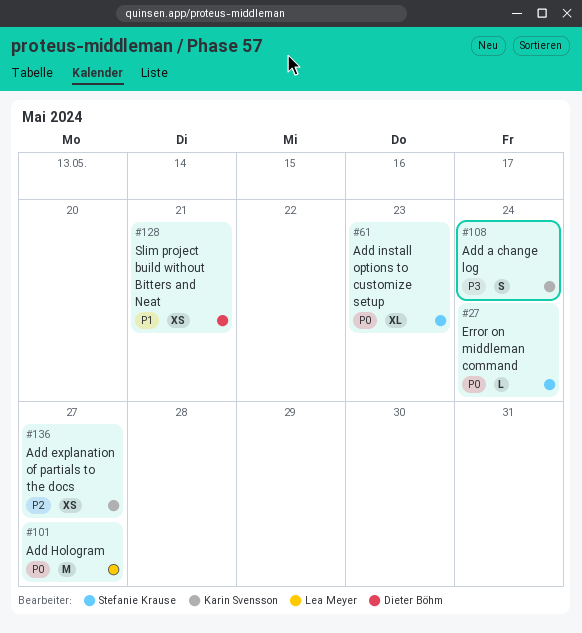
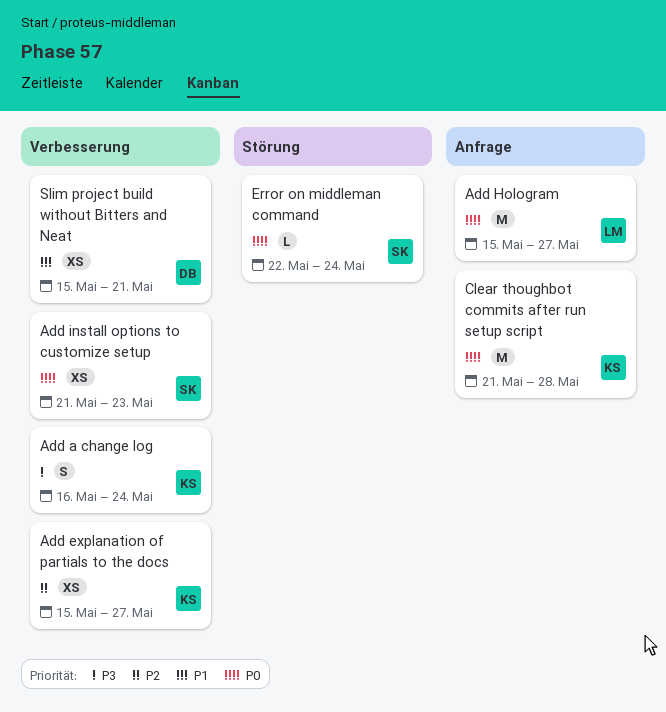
Add install options to customize setup, estimate: XL -> XS
Clear thoughbot commits after run setup script: none -> present

